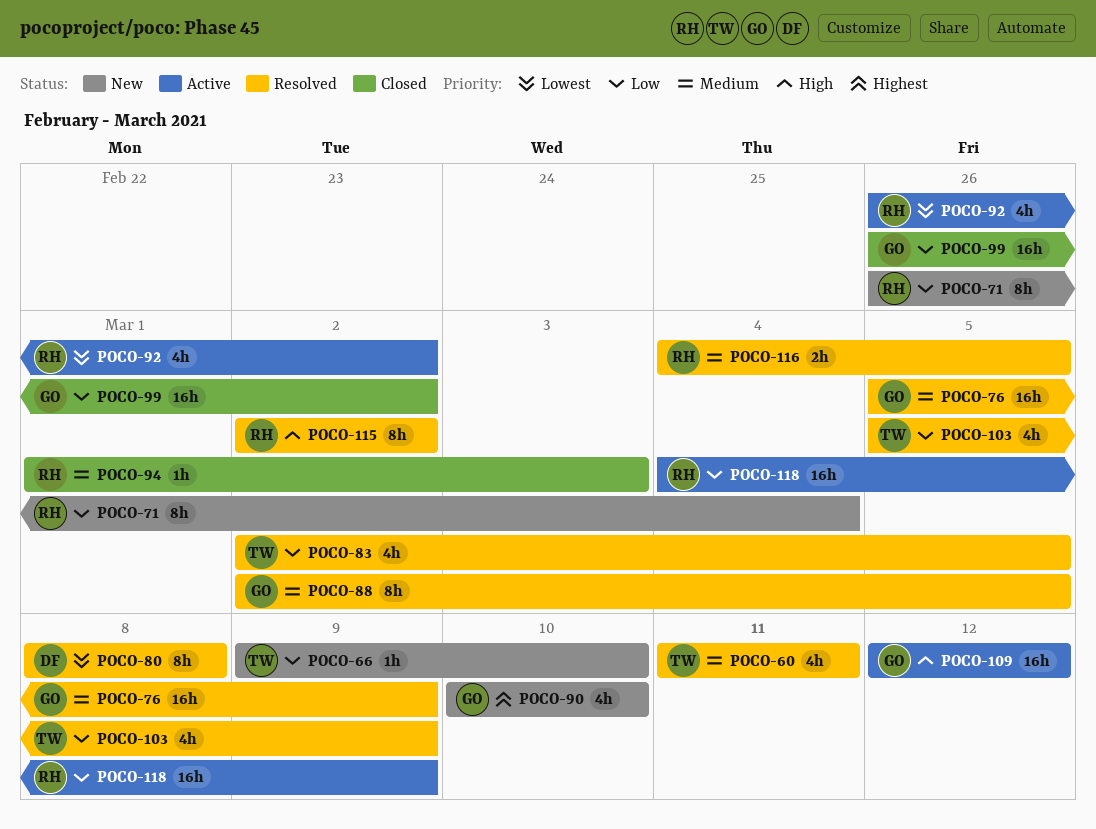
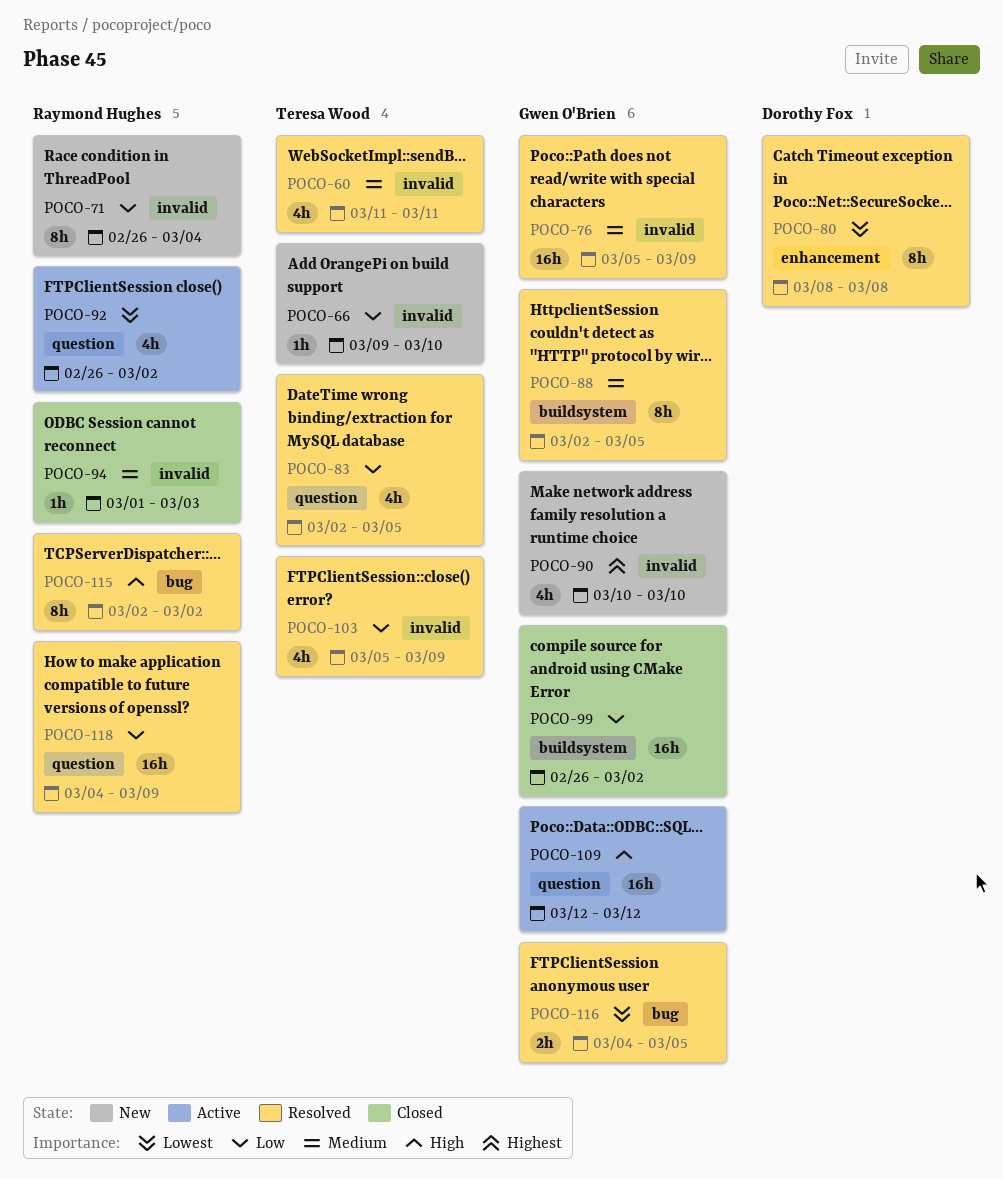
POCO-116, owner: Raymond Hughes -> Gwen O'Brien
POCO-116, priority: Medium -> Lowest
POCO-118, status: Active -> Resolved

